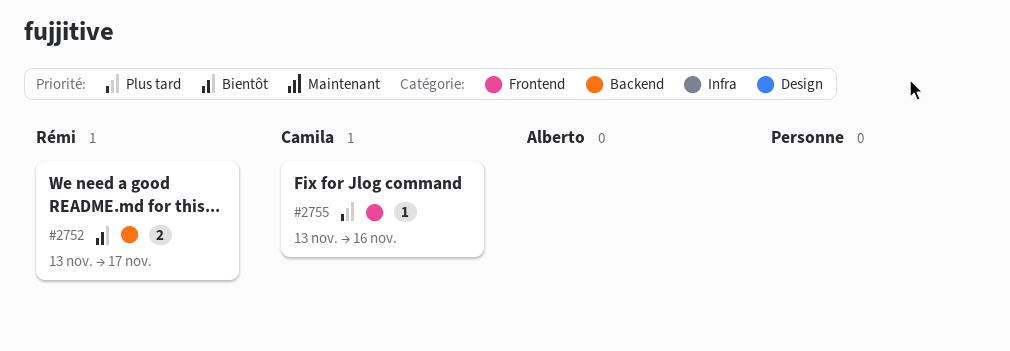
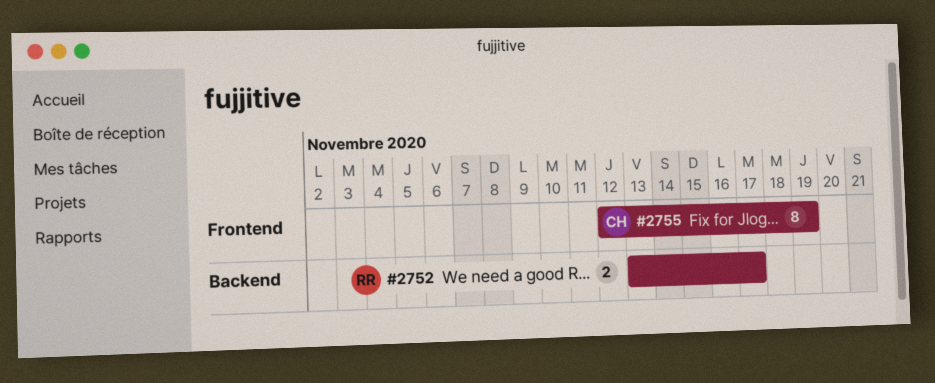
#2755, estimate: 1 -> 8
#2755, start: Nov 13 -> Nov 12
#2755, due: Nov 16 -> Nov 19

